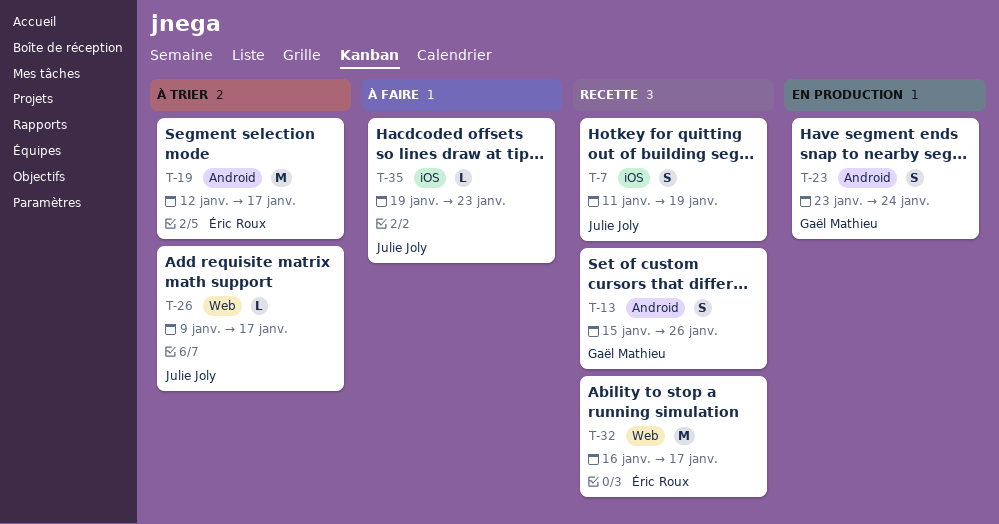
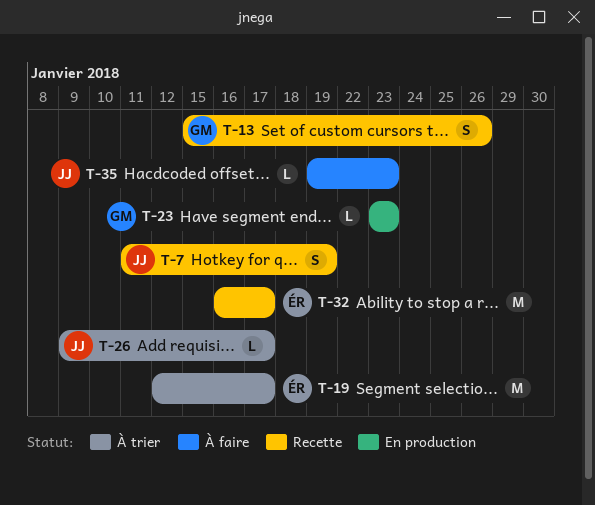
T-23, estimate: S -> L
T-23, due: Jan 24 -> Jan 23

